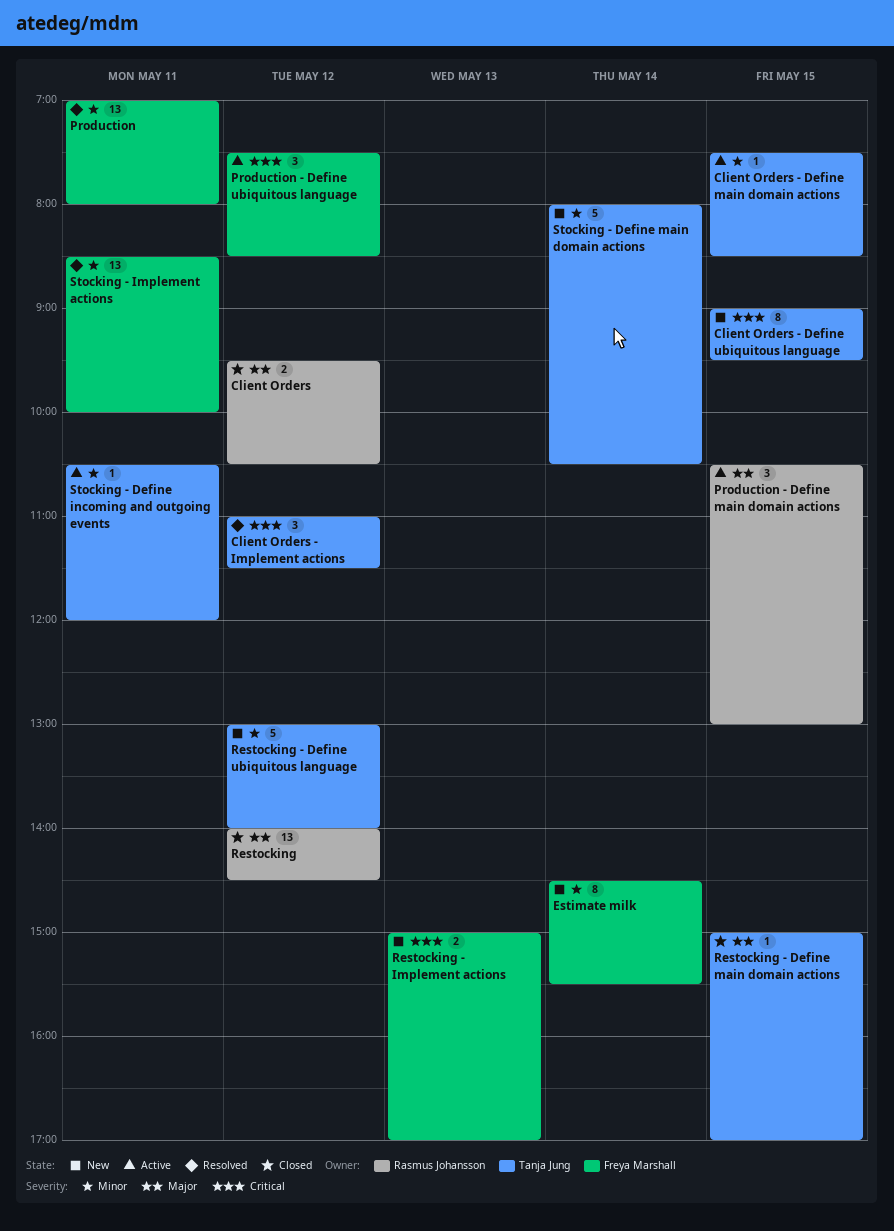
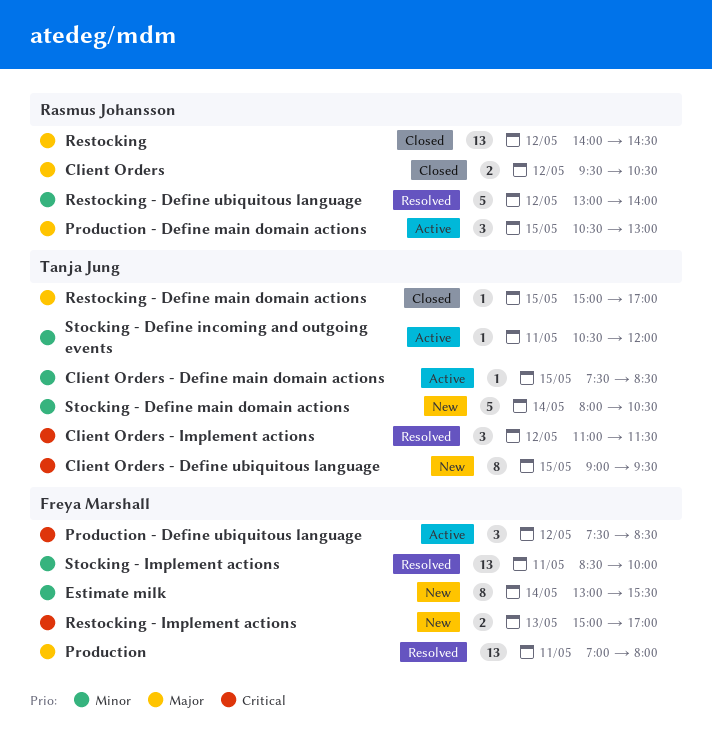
Estimate milk, begins: 14:30 -> 13:00
Production, priority: Minor -> Major
Restocking - Define ubiquitous language, status: New -> Resolved
Restocking - Define ubiquitous language, owner: Tanja Jung -> Rasmus Johansson

